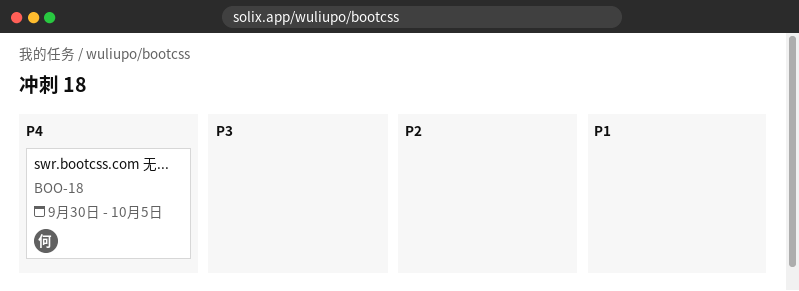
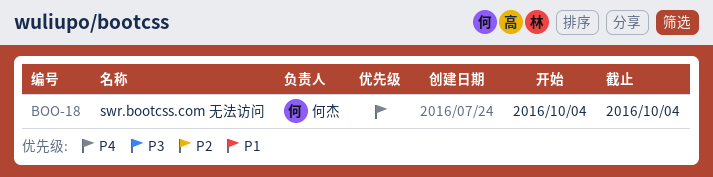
BOO-18, start: Sep 30 -> Oct 4
BOO-18, due: Oct 5 -> Oct 4

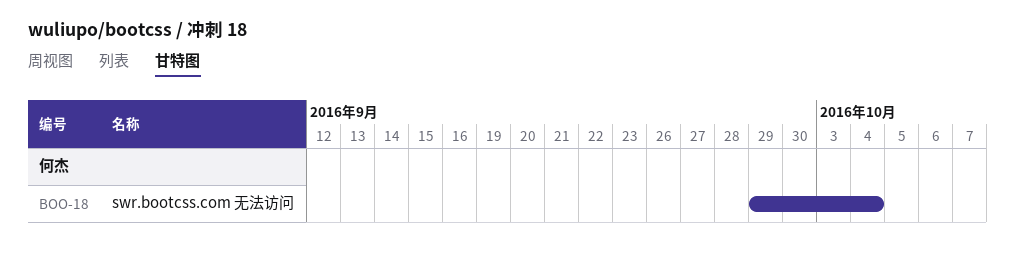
BOO-18, start: Oct 4 -> Sep 29

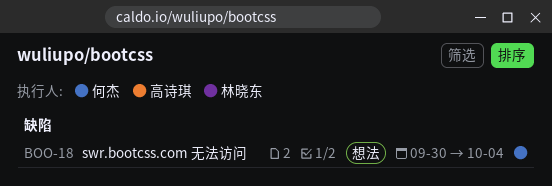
BOO-18, start: Sep 29 -> Sep 30

